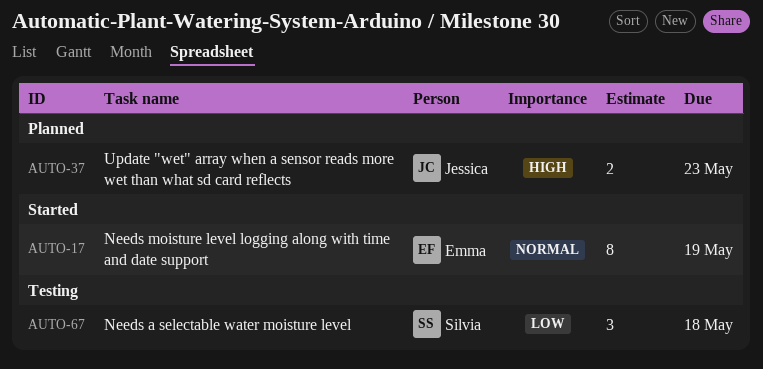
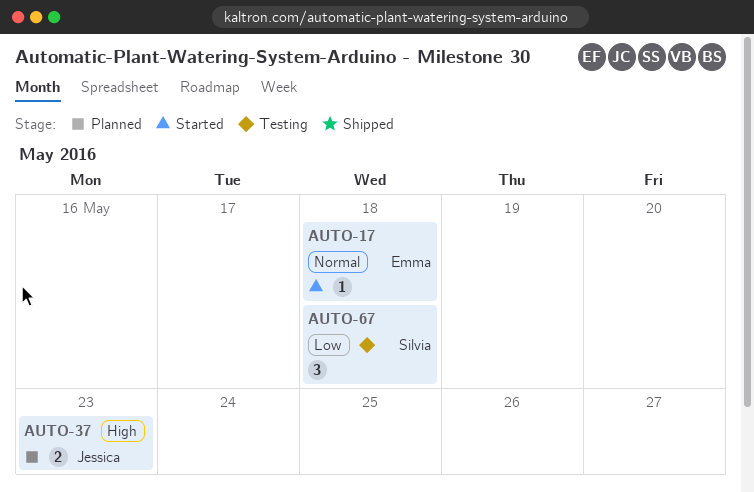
AUTO-17, estimate: 8 -> 1
AUTO-17, due: May 19 -> May 18

